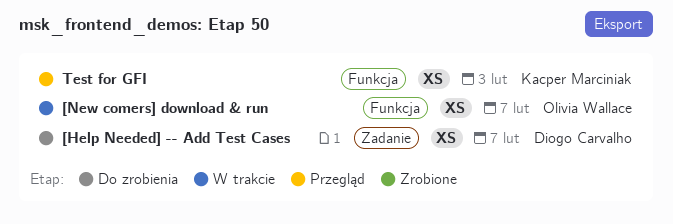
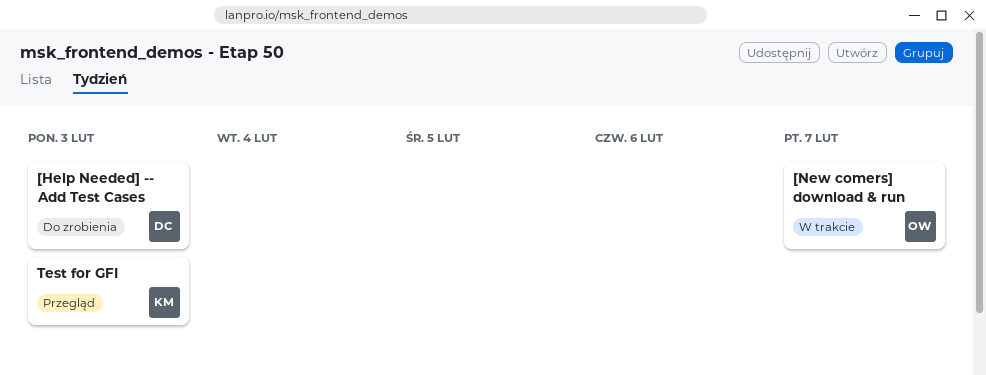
[Help Needed] -- Add Test Cases, due: Feb 7 -> Feb 3

